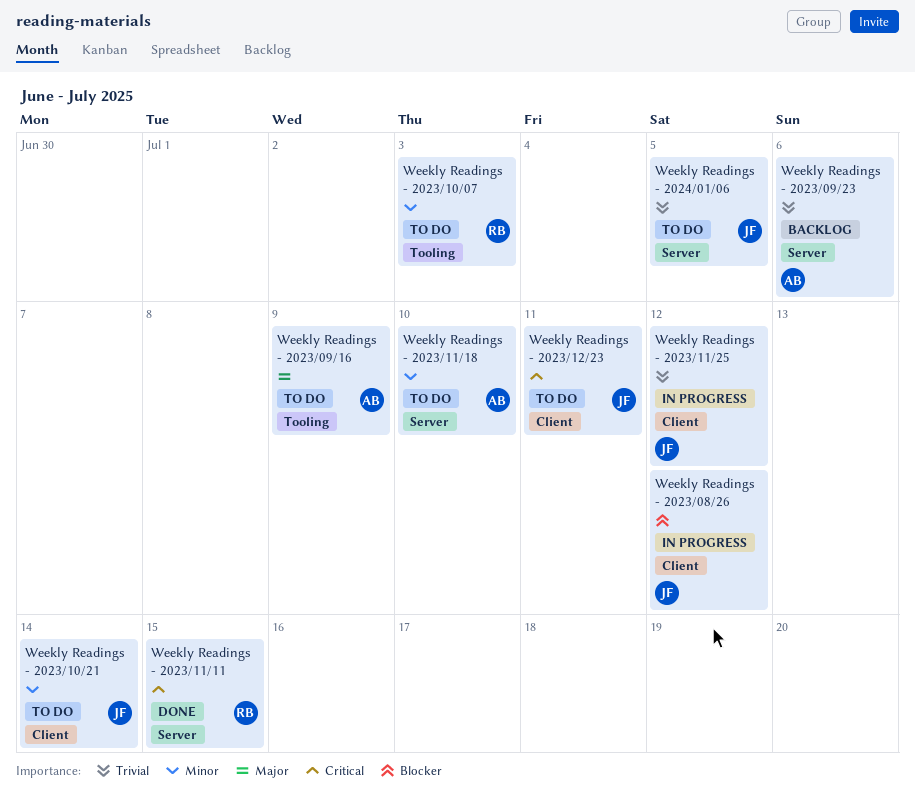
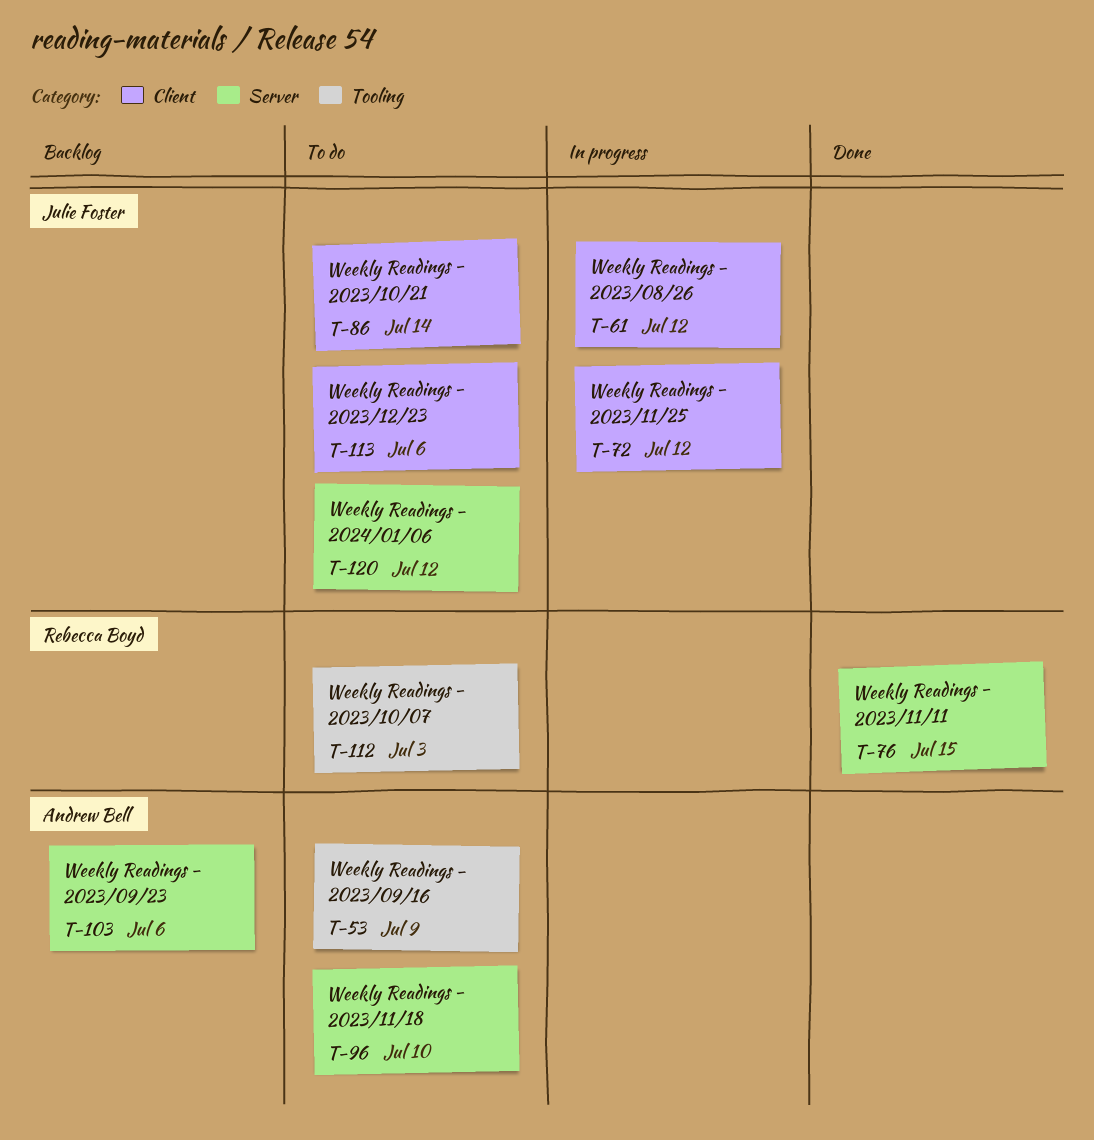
Weekly Readings - 2023/12/23, due: Jul 11 -> Jul 6
Weekly Readings - 2024/01/06, due: Jul 5 -> Jul 12

